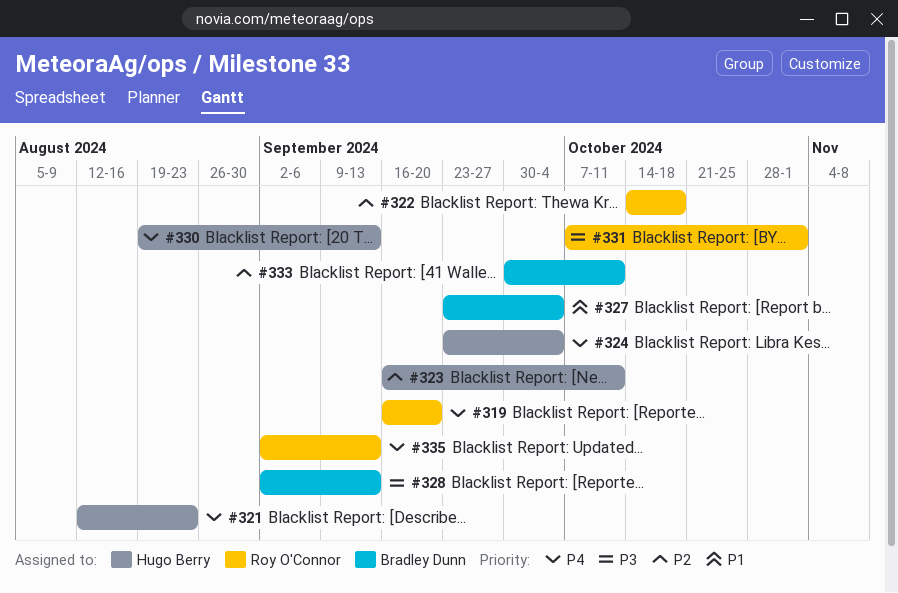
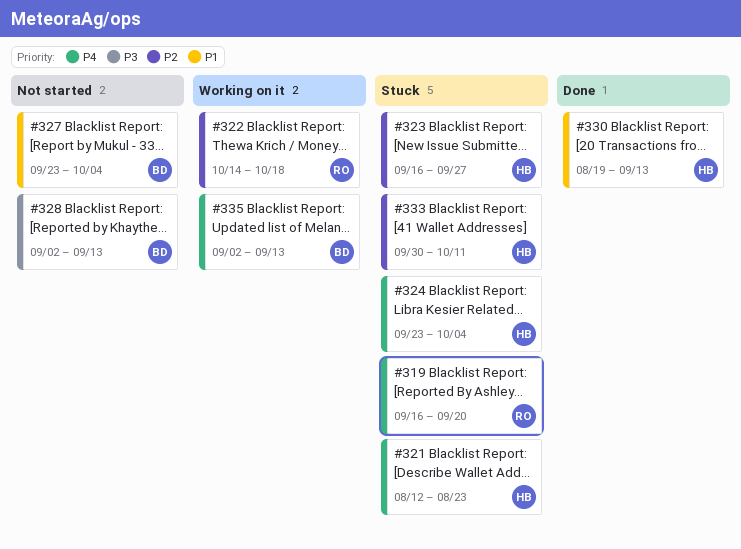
#323, due: Oct 11 -> Sep 27
#330, priority: P4 -> P1
#331: present -> none
#333, owner: Bradley Dunn -> Hugo Berry
#335, owner: Roy O'Connor -> Bradley Dunn

